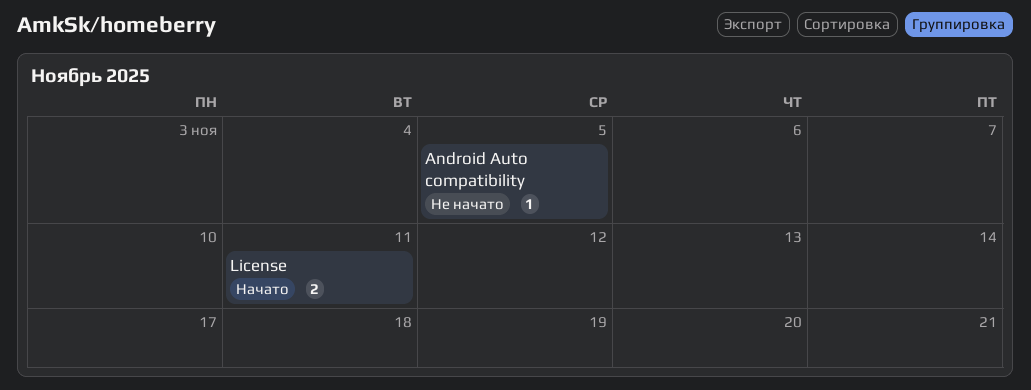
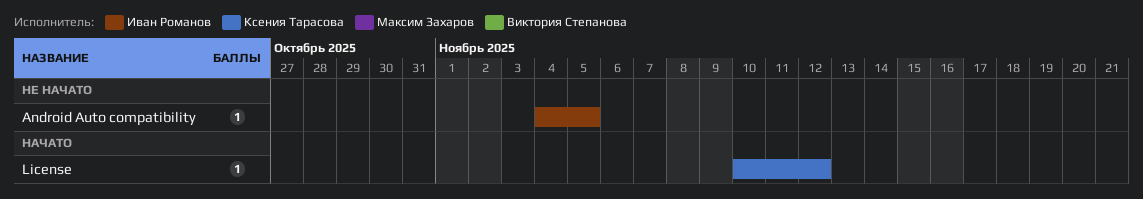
License, estimate: 2 -> 1
License, due: Nov 11 -> Nov 12

